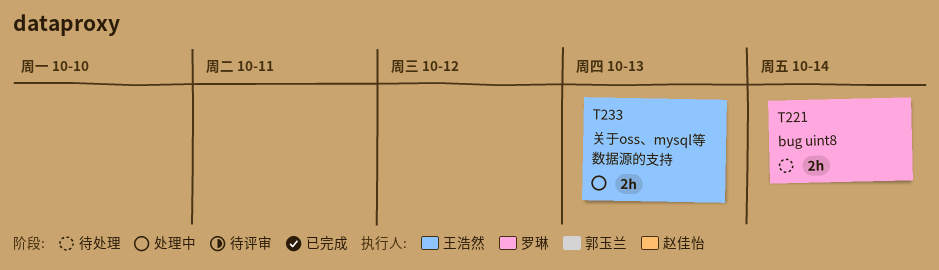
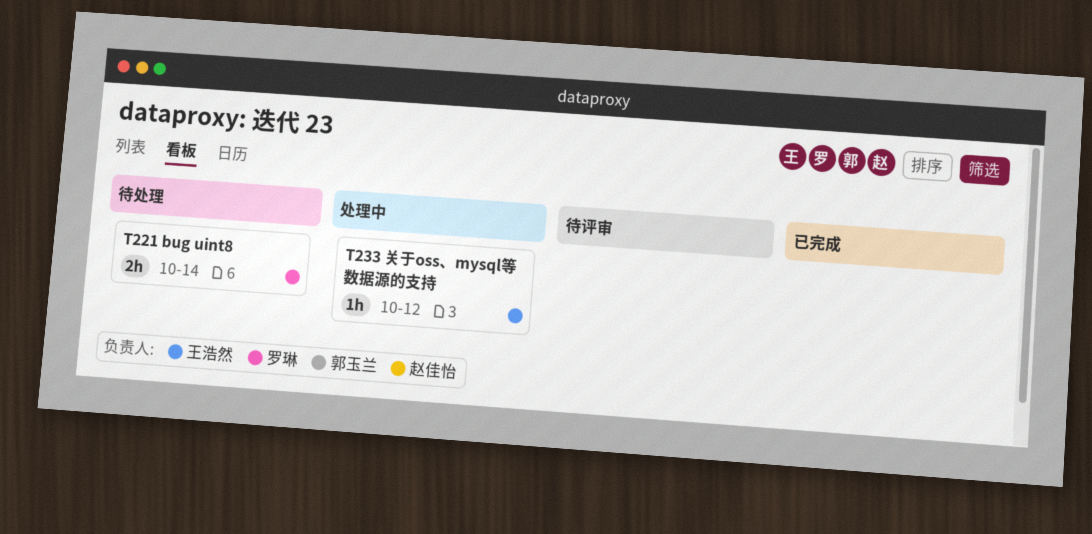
T233, estimate: 2h -> 1h
T233, due: Oct 13 -> Oct 12

